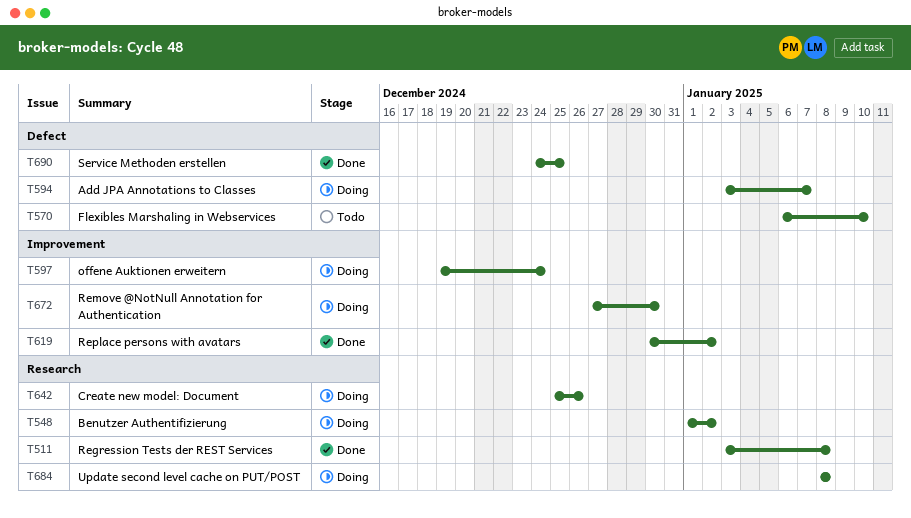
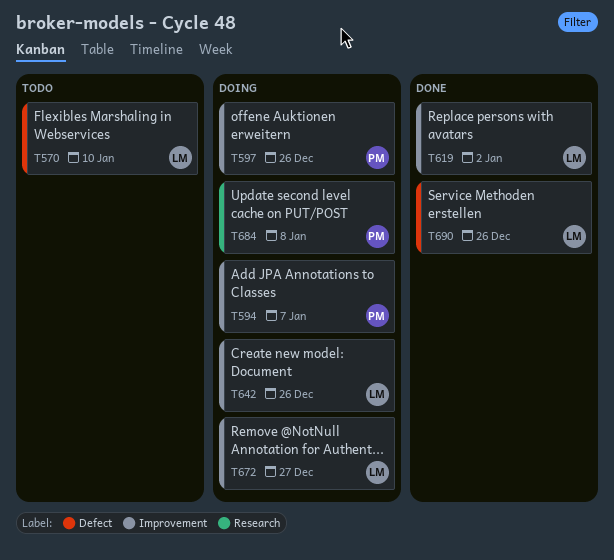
T511: present -> none
T548: present -> none
T594, label: Defect -> Improvement
T597, due: Dec 24 -> Dec 26
T642, label: Research -> Improvement
T672, due: Dec 30 -> Dec 27
T690, due: Dec 25 -> Dec 26

